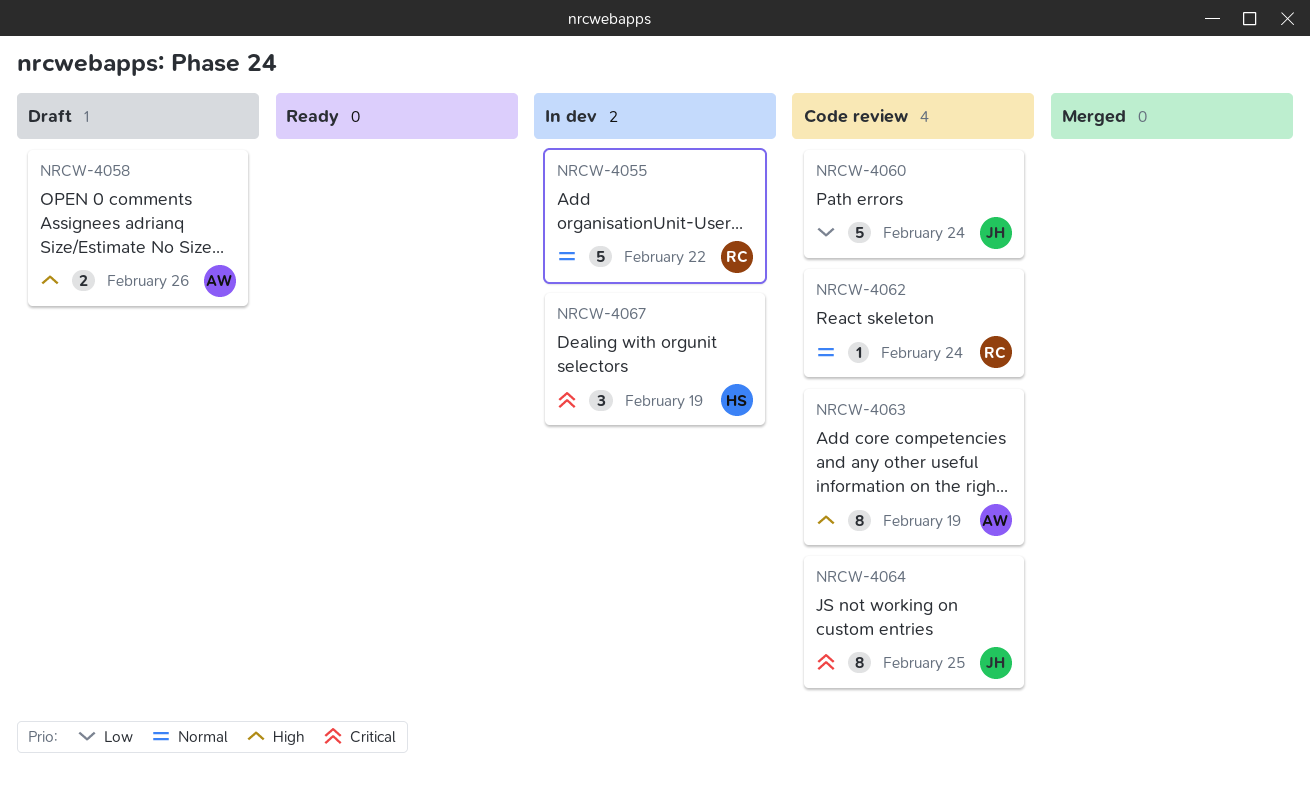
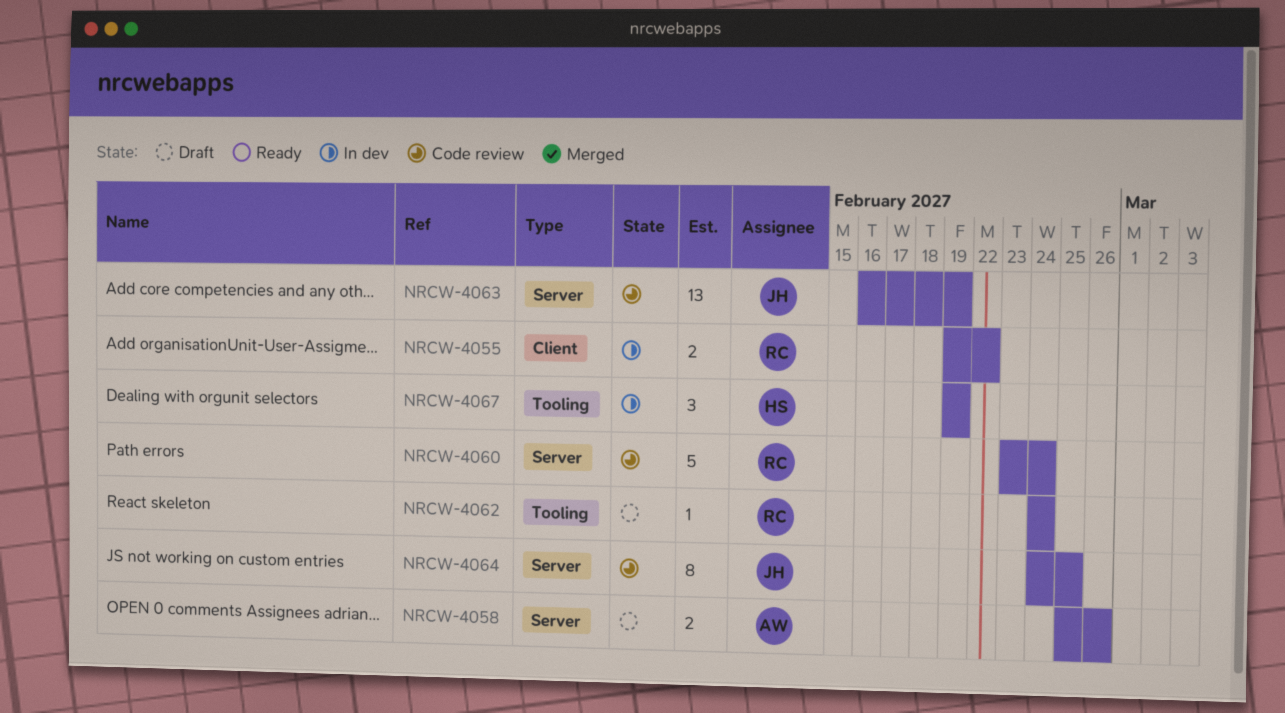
NRCW-4055, estimate: 5 -> 2
NRCW-4060, owner: JH -> RC
NRCW-4062, status: Code review -> Draft
NRCW-4063, owner: AW -> JH
NRCW-4063, estimate: 8 -> 13

